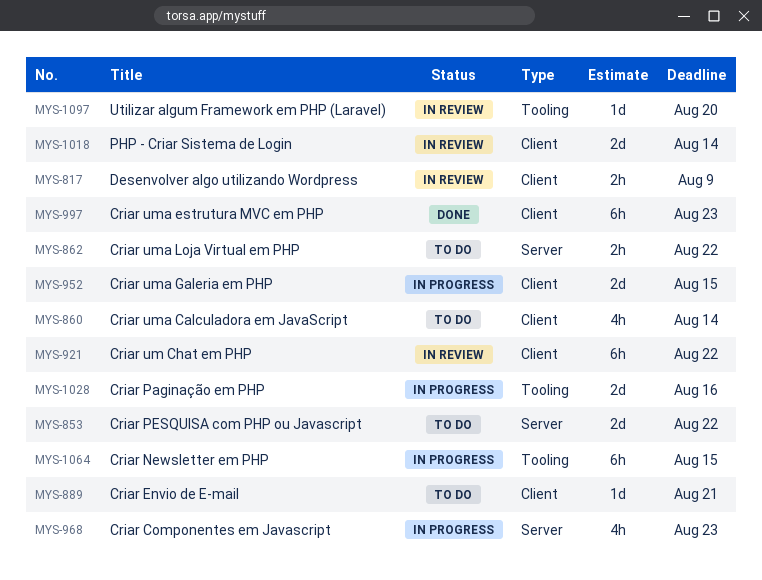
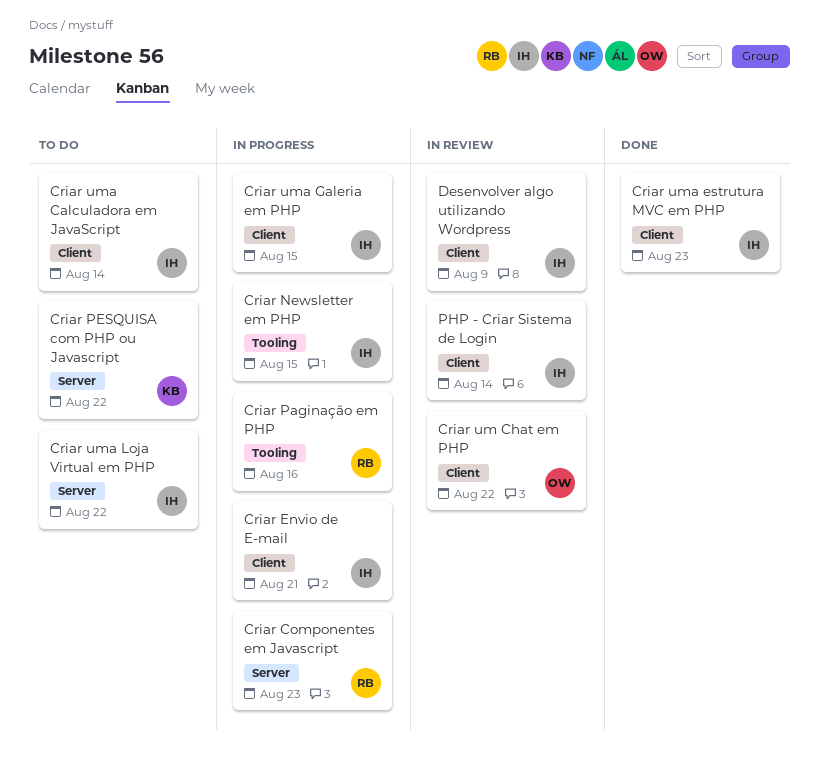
Criar Envio de E-mail, status: To do -> In progress
Utilizar algum Framework em PHP (Laravel): present -> none

